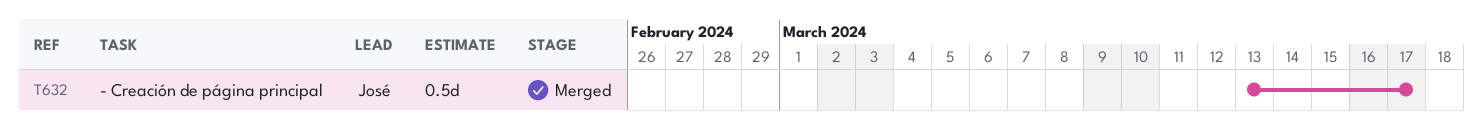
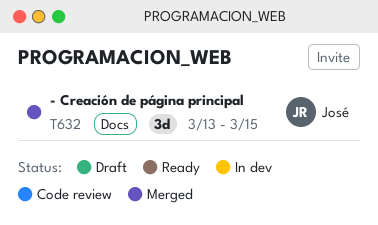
T632, estimate: 0.5d -> 3d
T632, due: Mar 17 -> Mar 15

